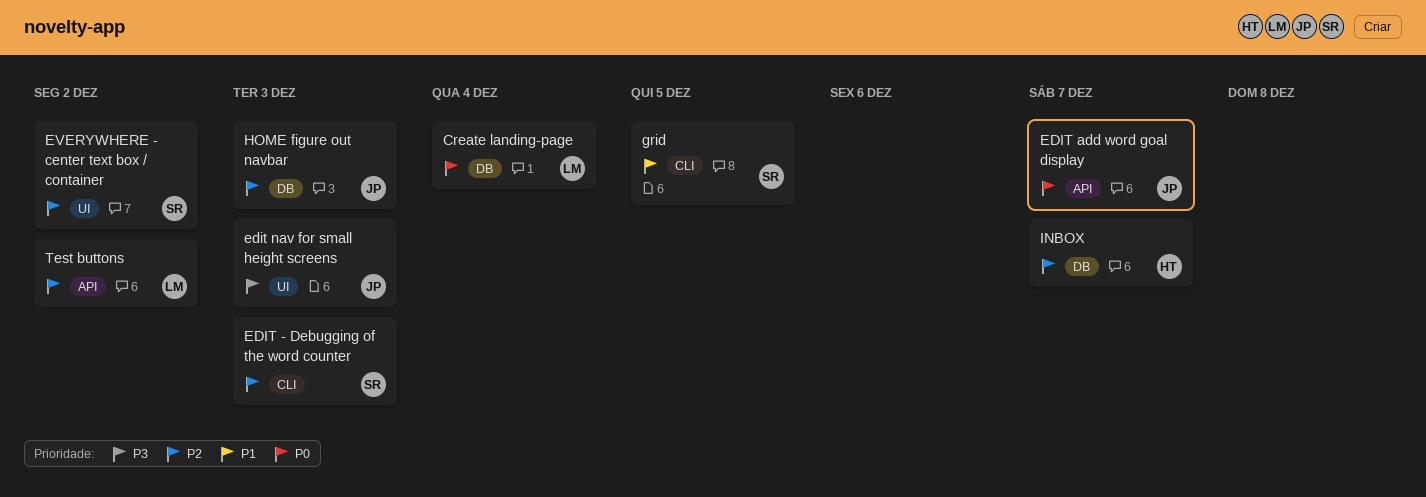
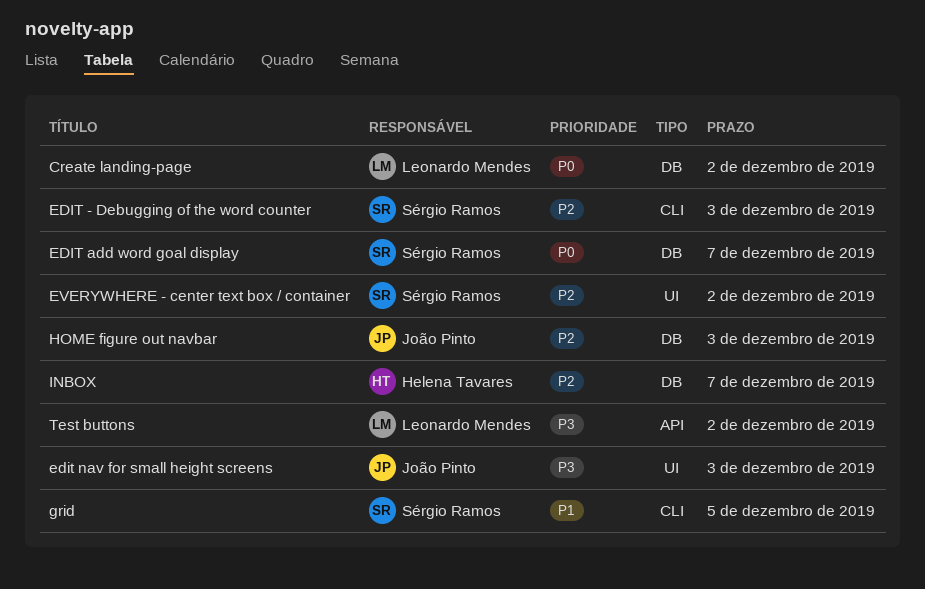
Create landing-page, due: Dec 4 -> Dec 2
EDIT add word goal display, owner: João Pinto -> Sérgio Ramos
EDIT add word goal display, label: API -> DB
Test buttons, priority: P2 -> P3

